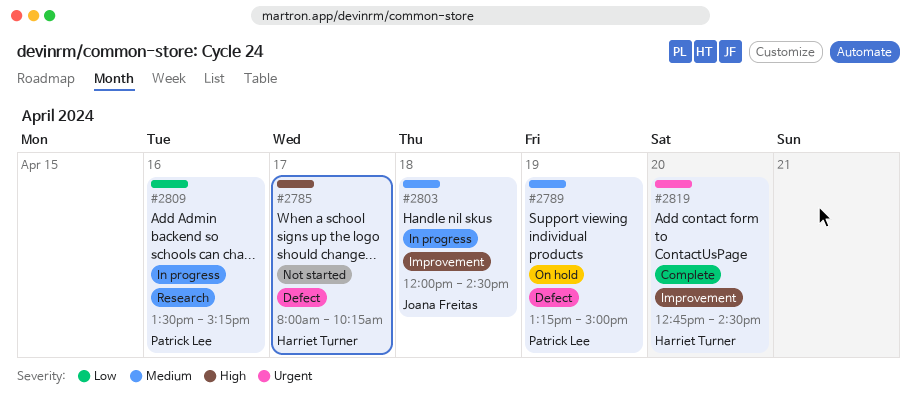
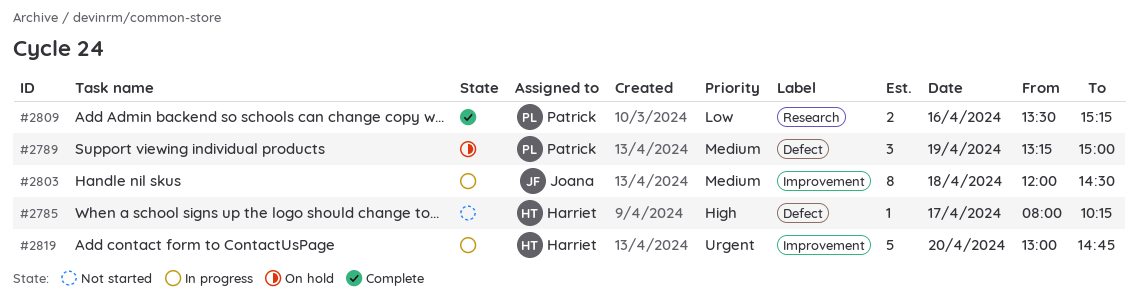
#2809, status: In progress -> Complete
#2819, status: Complete -> In progress
#2819, begins: 12:45 -> 13:00
#2819, ends: 14:30 -> 14:45

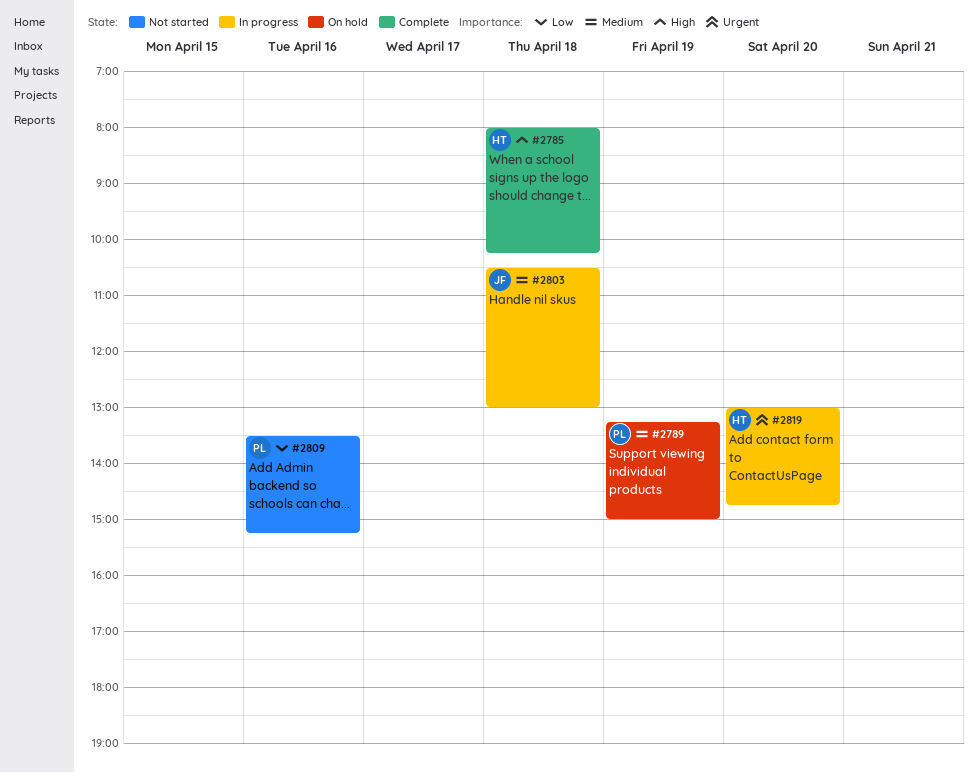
#2785, status: Not started -> Complete
#2785, day: Apr 17 -> Apr 18
#2803, begins: 12:00 -> 10:30
#2803, ends: 14:30 -> 13:00
#2809, status: Complete -> Not started

